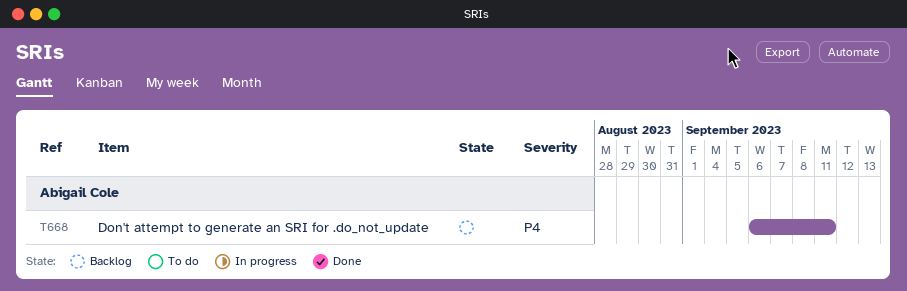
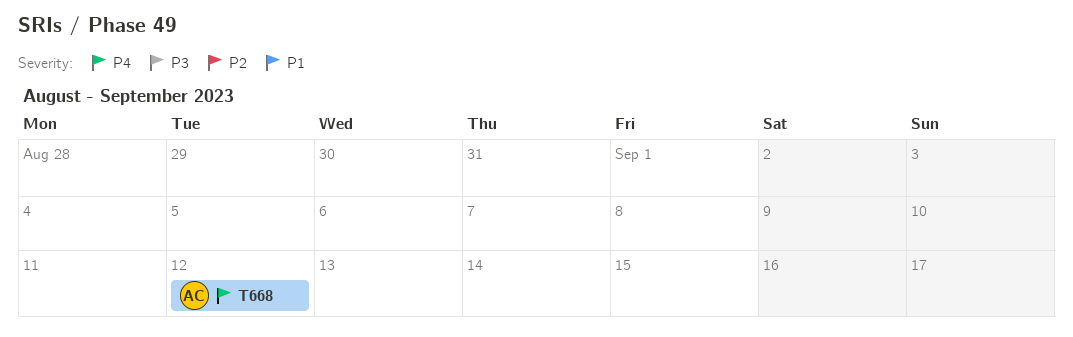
T668, start: Sep 6 -> Sep 12
T668, due: Sep 11 -> Sep 12

